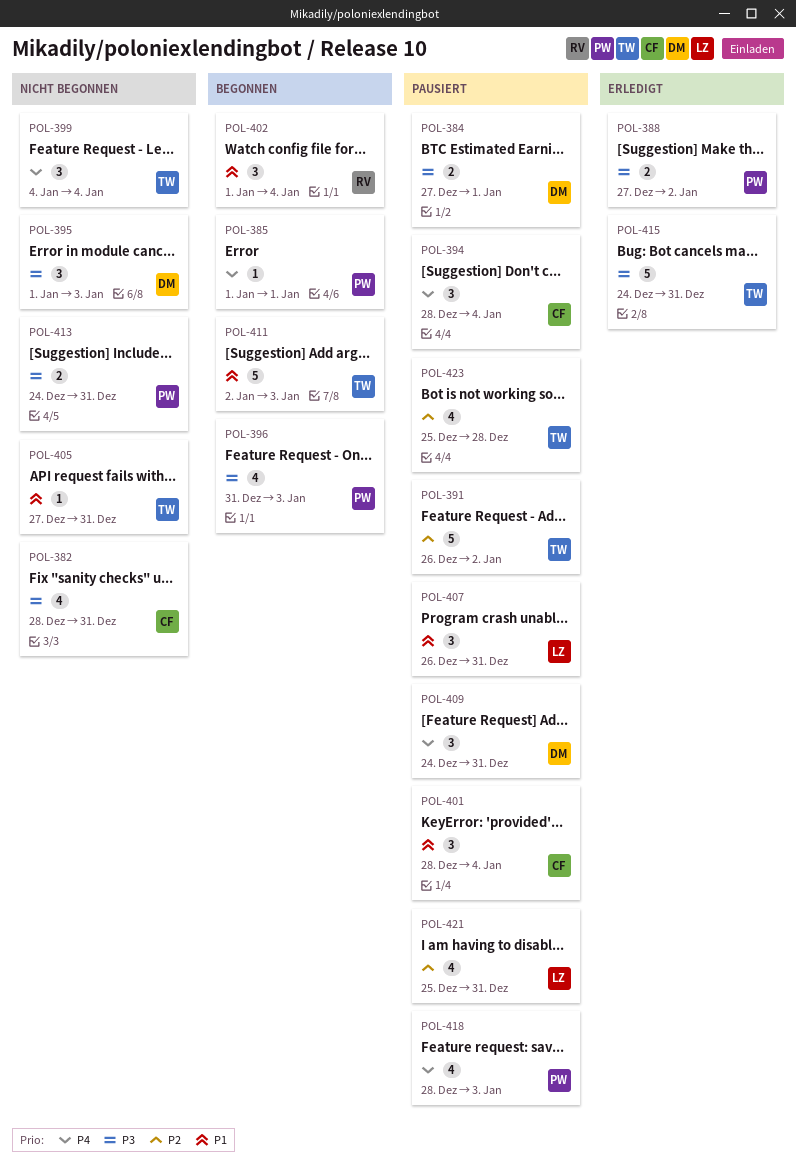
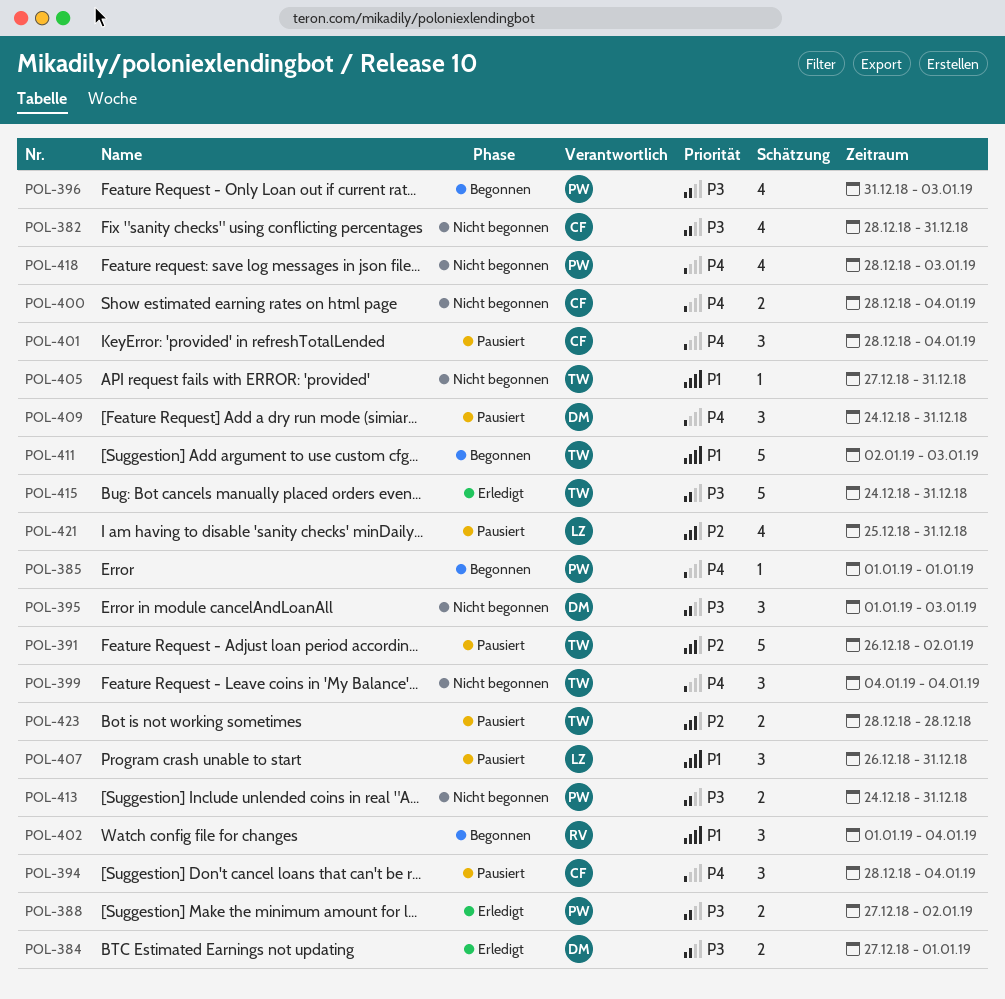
POL-384, status: Pausiert -> Erledigt
POL-400: none -> present
POL-401, priority: P1 -> P4
POL-418, status: Pausiert -> Nicht begonnen
POL-423, estimate: 4 -> 2
POL-423, start: Dec 25 -> Dec 28

